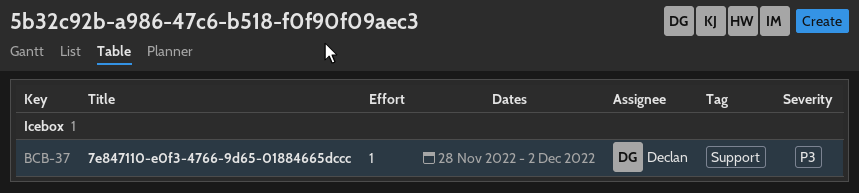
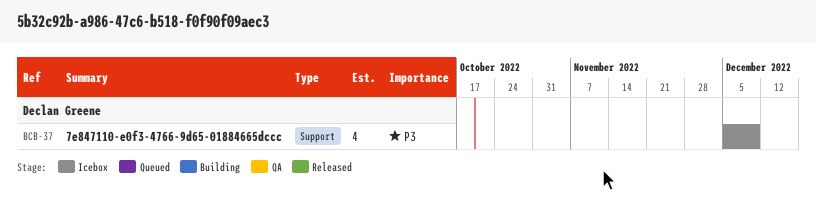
BCB-37, estimate: 1 -> 4
BCB-37, start: Nov 28 -> Dec 5
BCB-37, due: Dec 2 -> Dec 9

